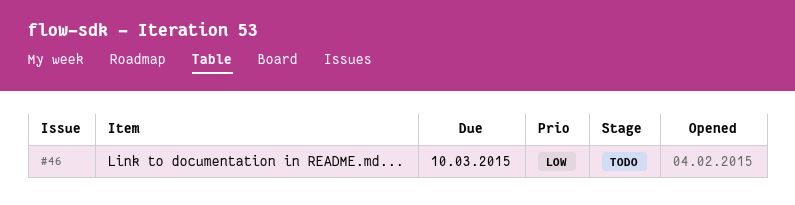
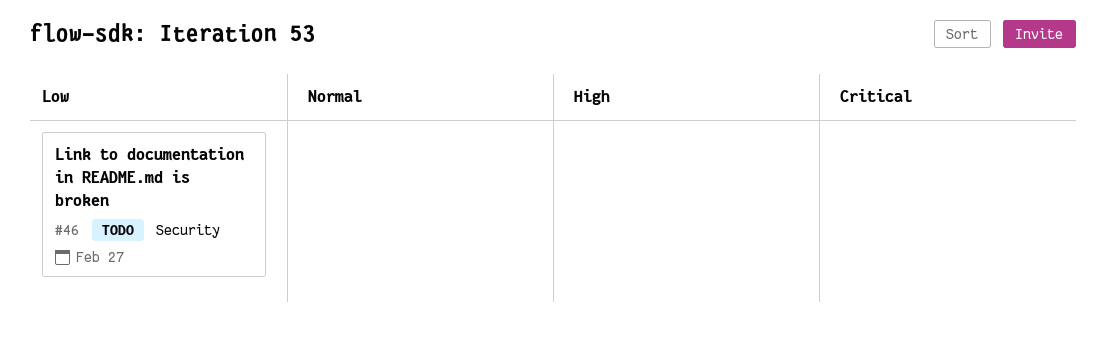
#46, due: Mar 10 -> Feb 27

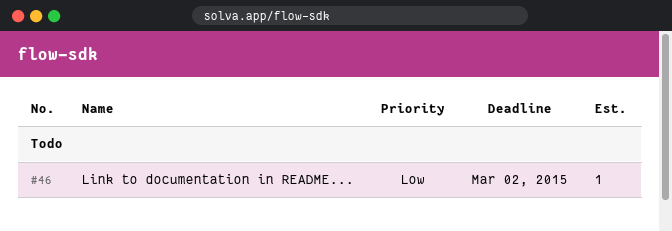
#46, due: Feb 27 -> Mar 2

